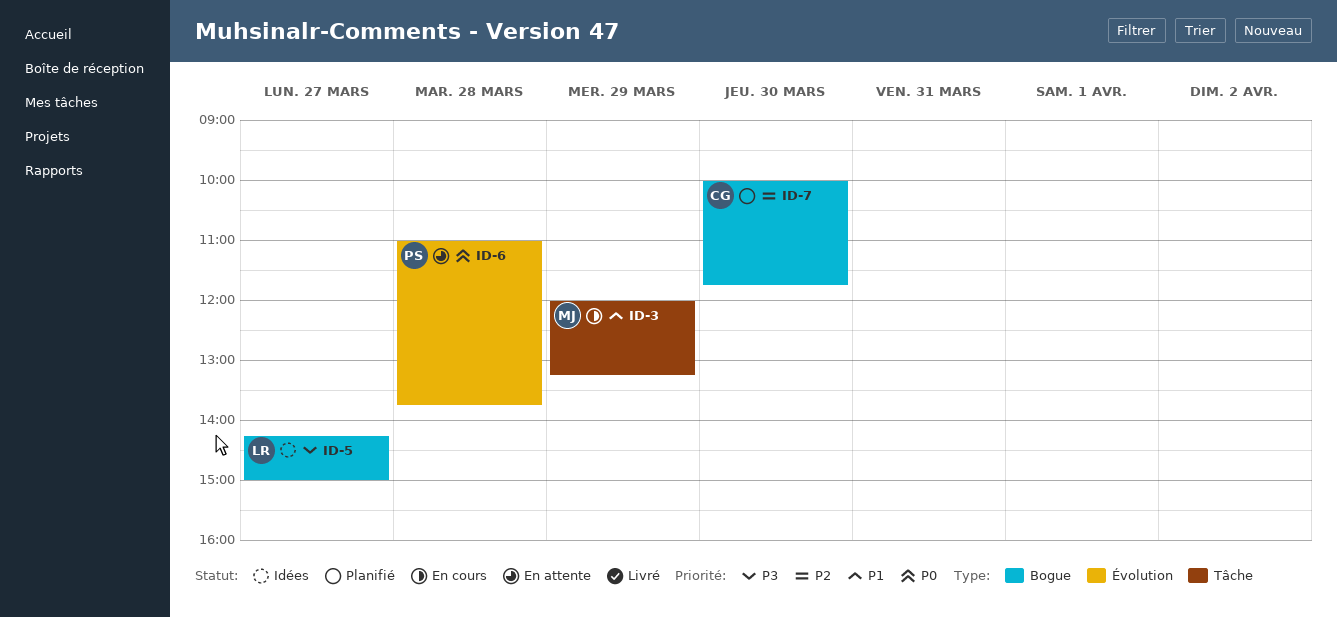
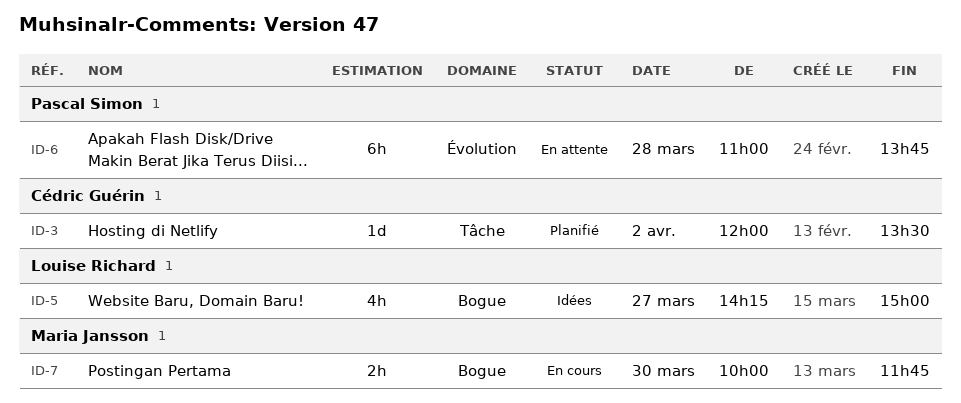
ID-3, status: En cours -> Planifié
ID-3, owner: Maria Jansson -> Cédric Guérin
ID-3, day: Mar 29 -> Apr 2
ID-3, ends: 13:15 -> 13:30
ID-7, status: Planifié -> En cours
ID-7, owner: Cédric Guérin -> Maria Jansson

